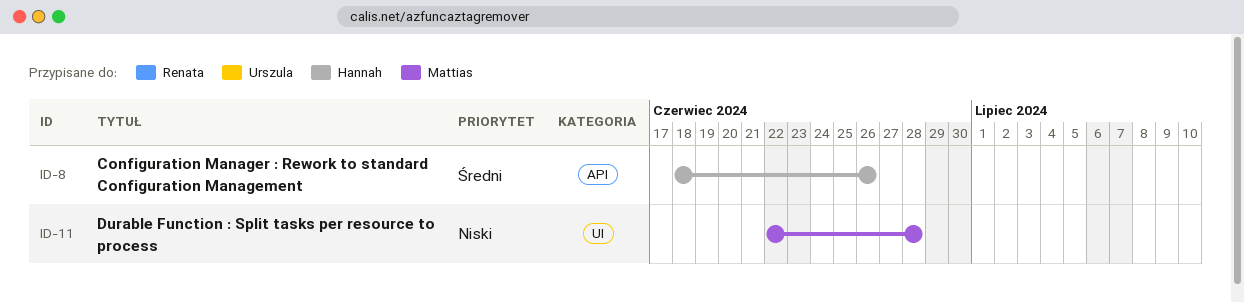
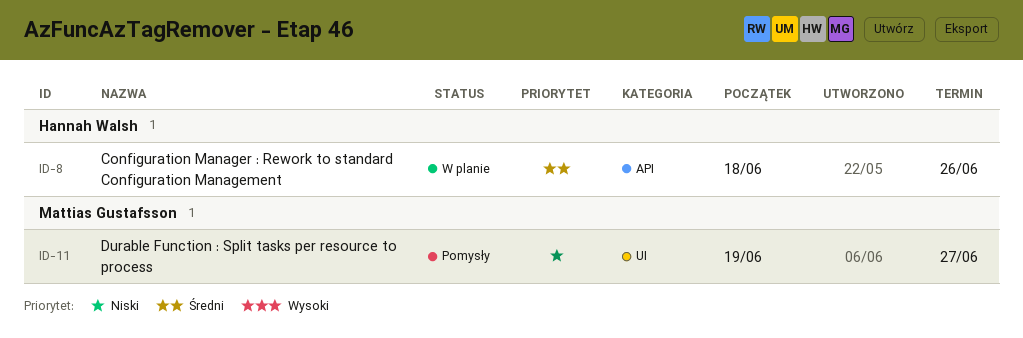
ID-11, start: Jun 22 -> Jun 19
ID-11, due: Jun 28 -> Jun 27

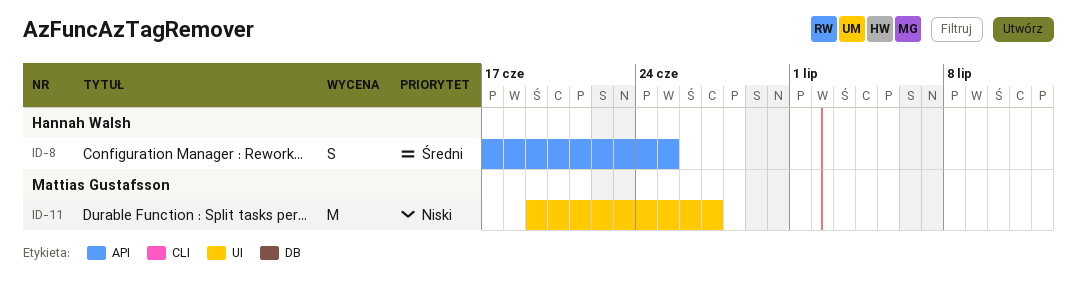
ID-8, start: Jun 18 -> Jun 17
ID-8, due: Jun 26 -> Jun 25

